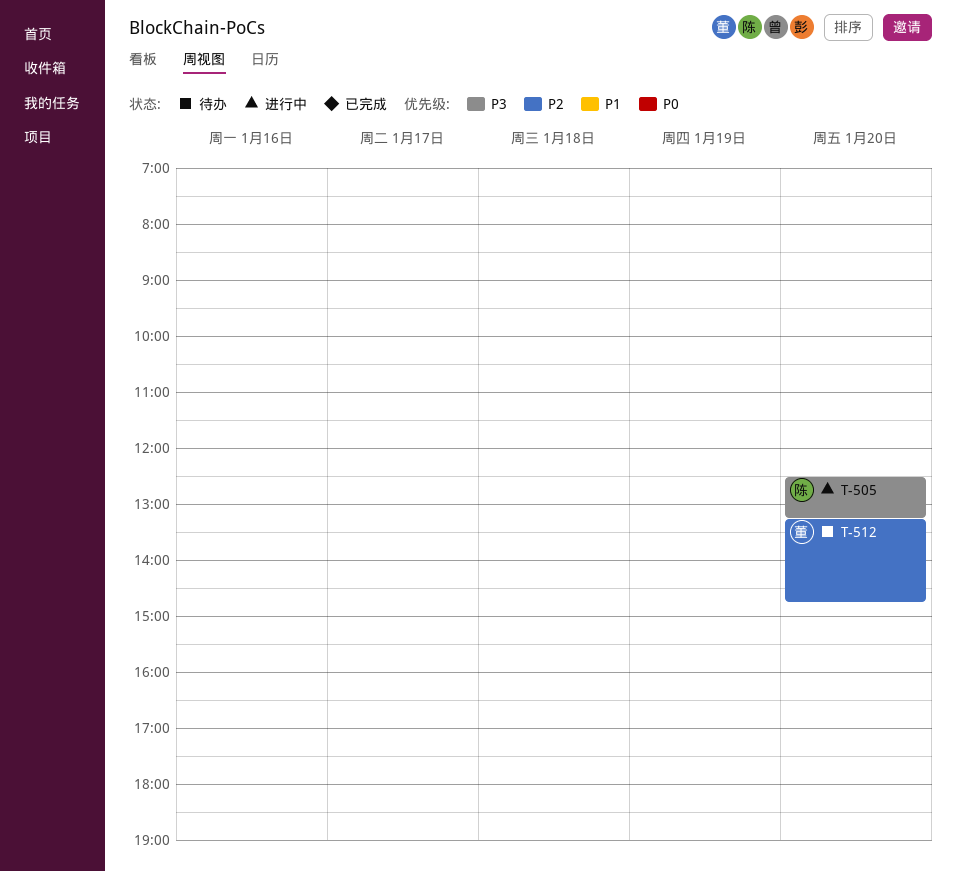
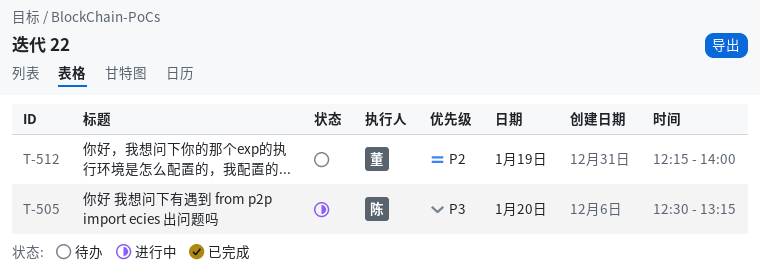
T-512, day: Jan 20 -> Jan 19
T-512, begins: 13:15 -> 12:15
T-512, ends: 14:45 -> 14:00

